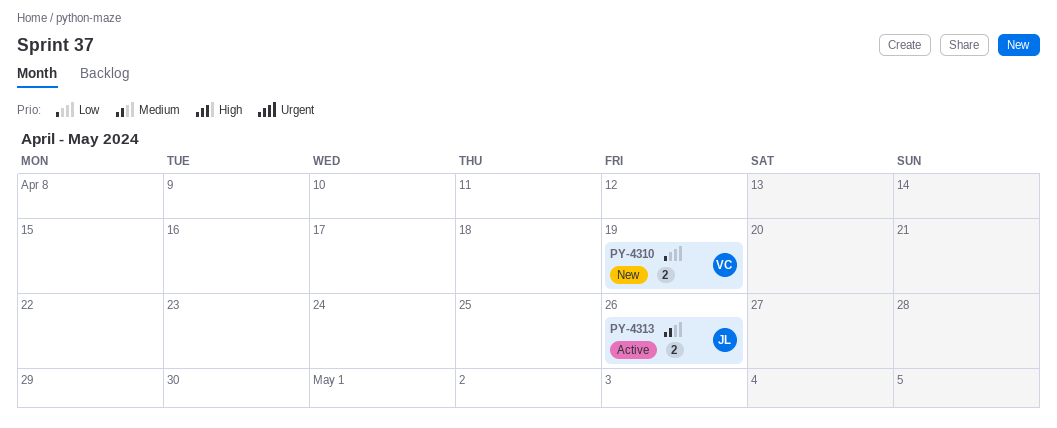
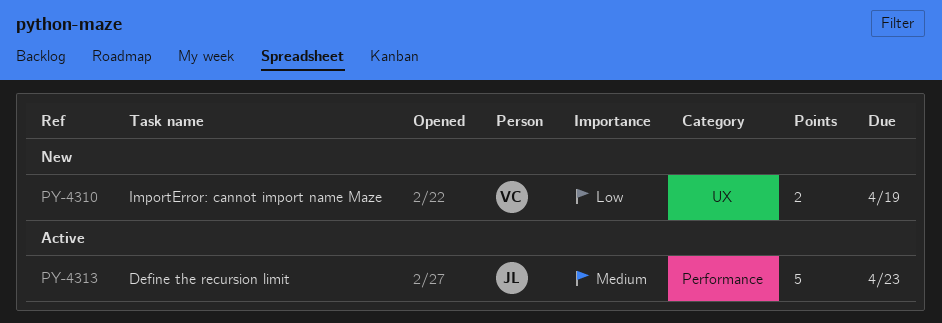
PY-4313, estimate: 2 -> 5
PY-4313, due: Apr 26 -> Apr 23

